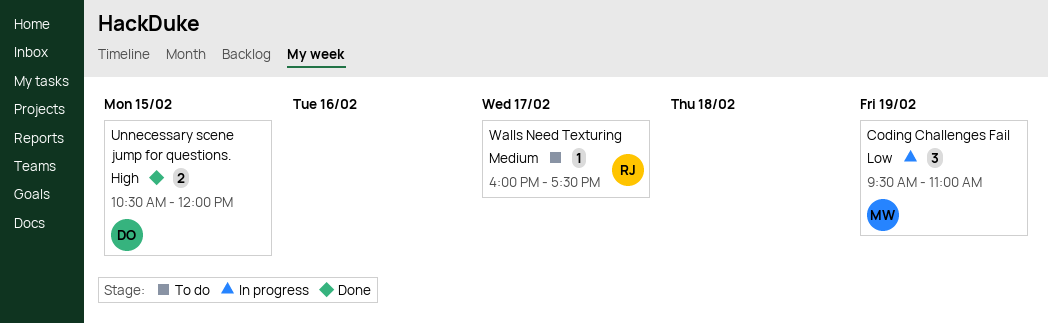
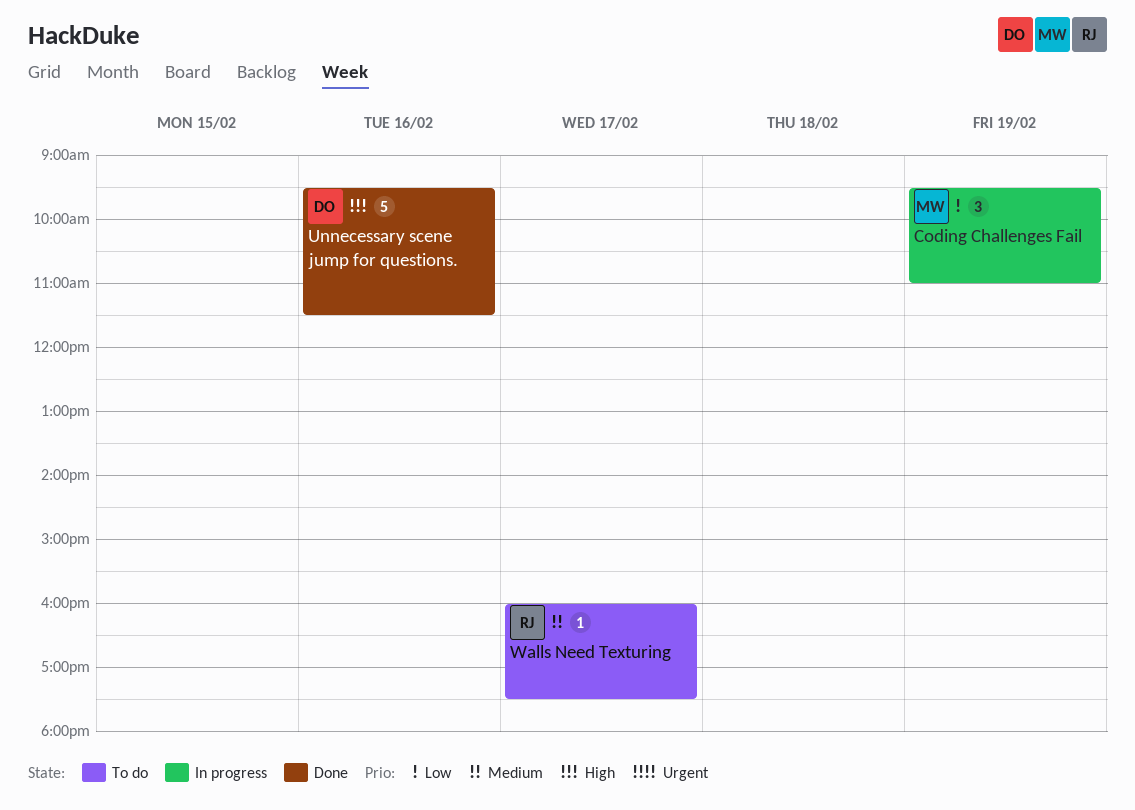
Unnecessary scene jump for questions., estimate: 2 -> 5
Unnecessary scene jump for questions., day: Feb 15 -> Feb 16
Unnecessary scene jump for questions., begins: 10:30 -> 09:30
Unnecessary scene jump for questions., ends: 12:00 -> 11:30

